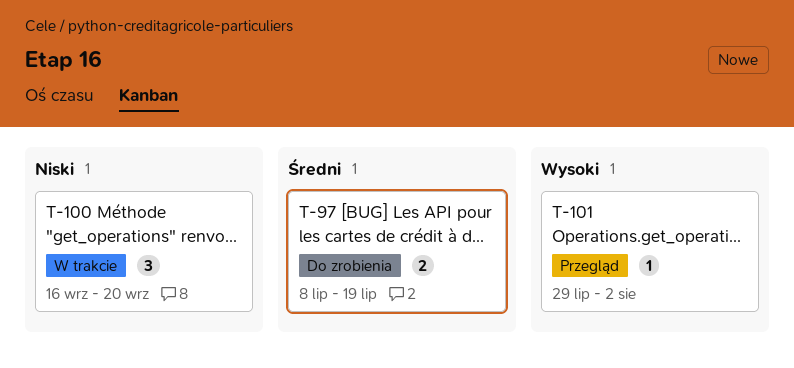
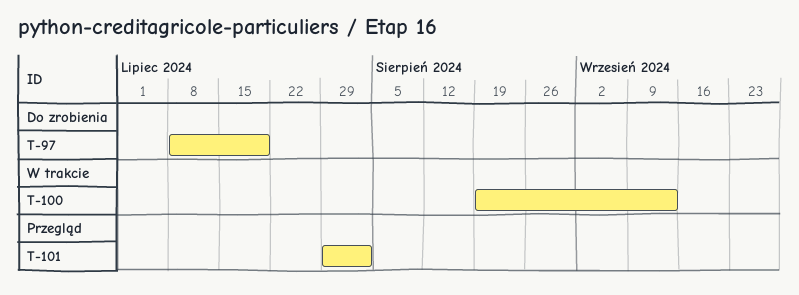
T-100, start: Sep 16 -> Aug 19
T-100, due: Sep 20 -> Sep 13

